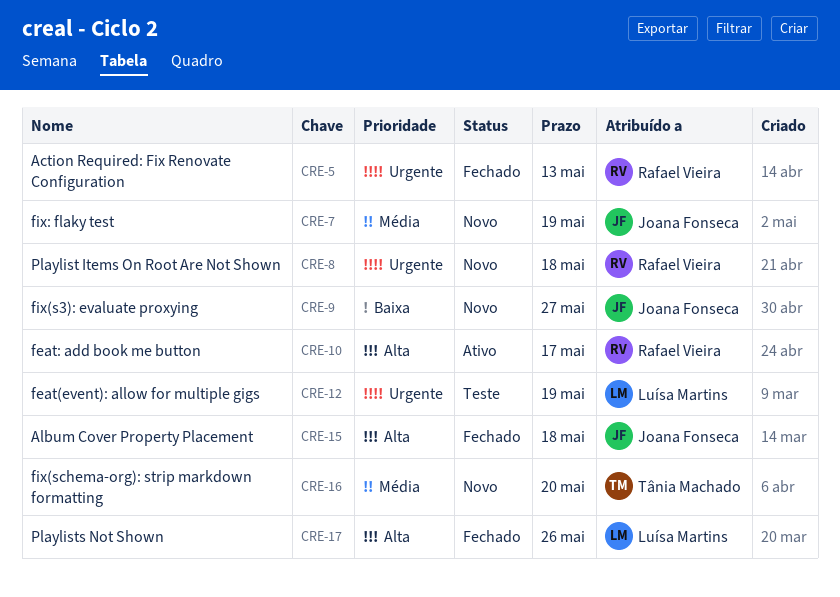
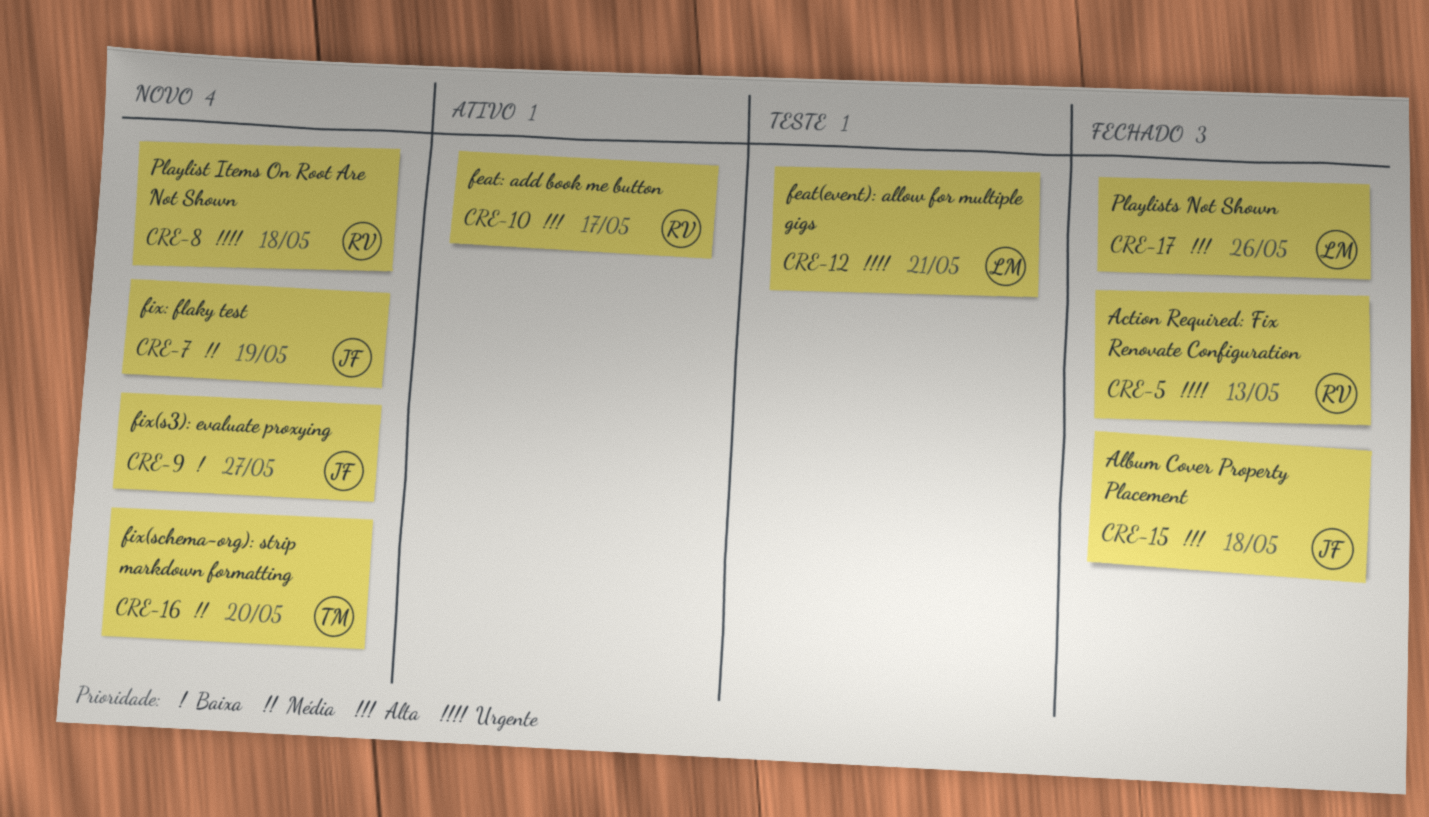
CRE-12, due: May 19 -> May 21

